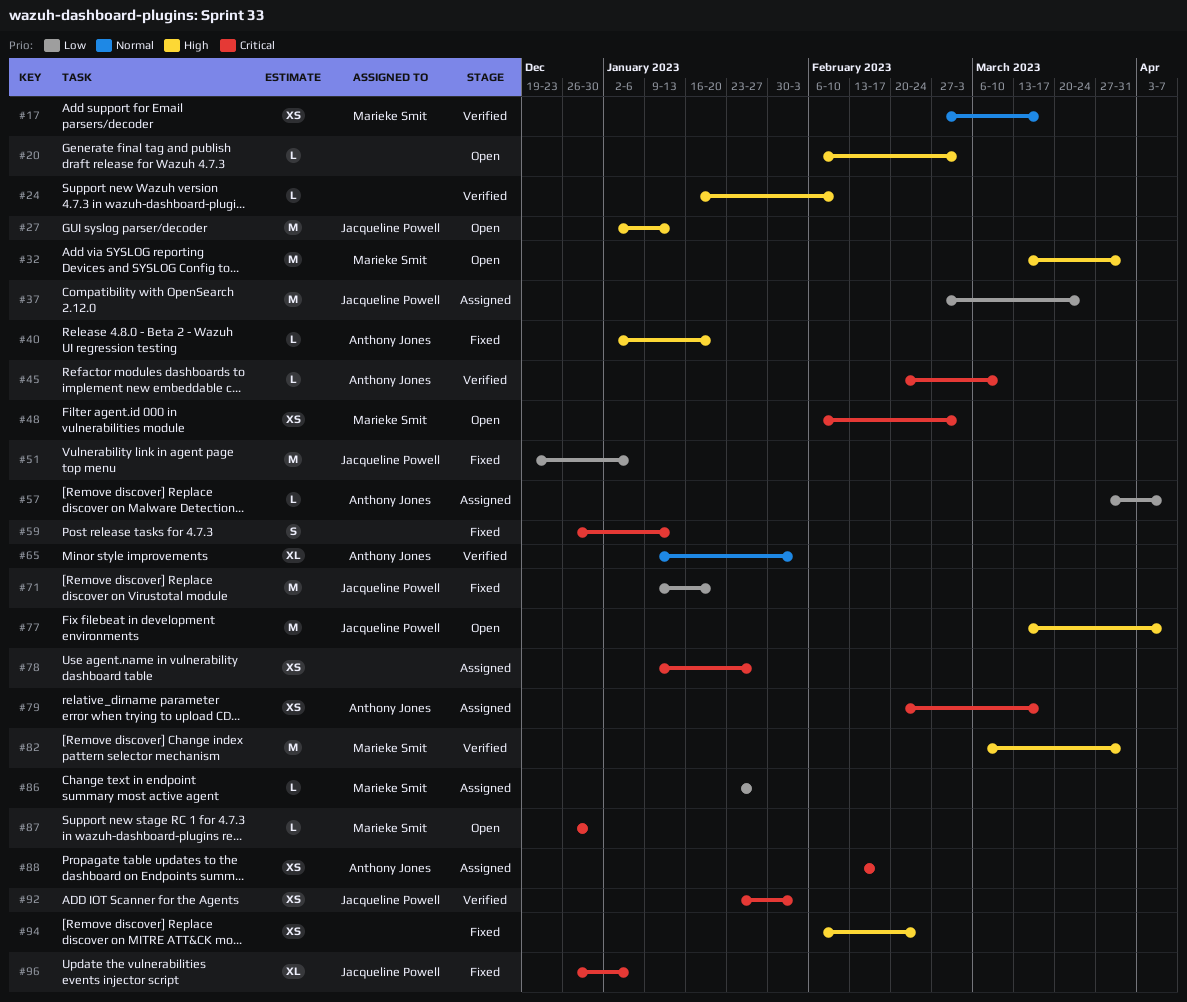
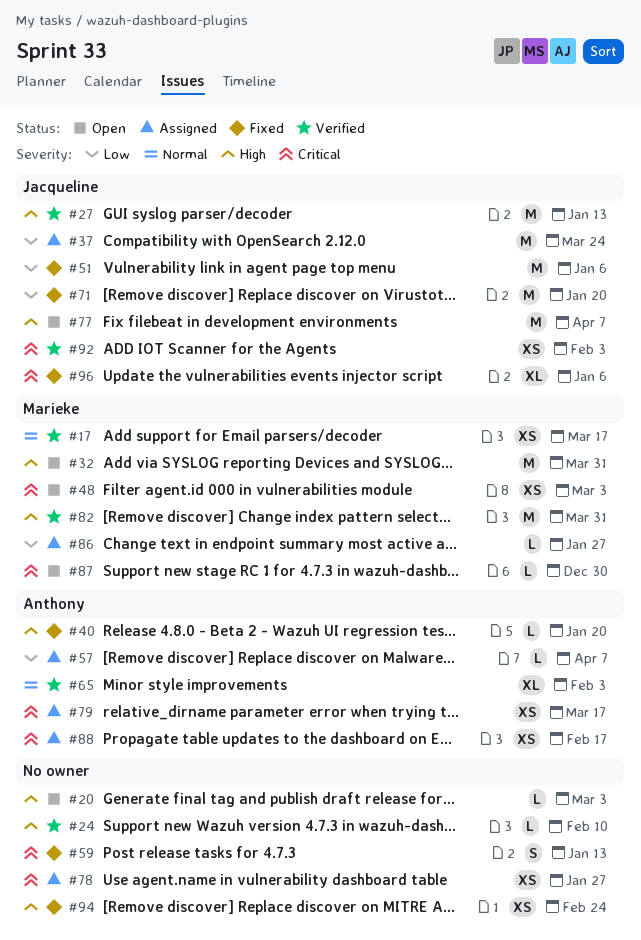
#27, status: Open -> Verified
#45: present -> none

